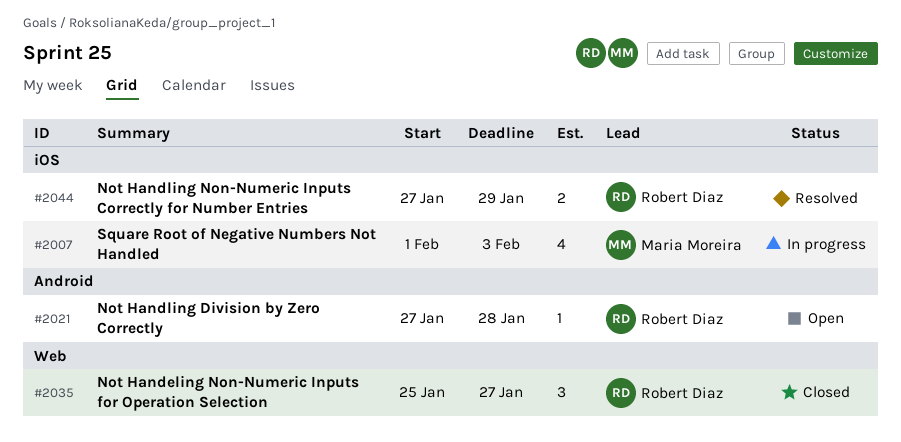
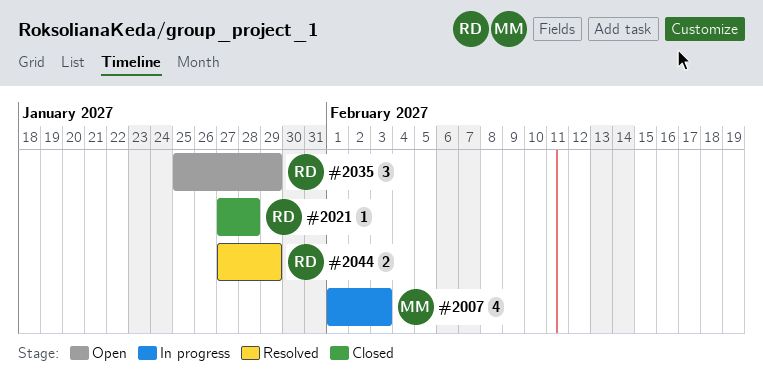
#2021, status: Open -> Closed
#2035, status: Closed -> Open
#2035, due: Jan 27 -> Jan 29

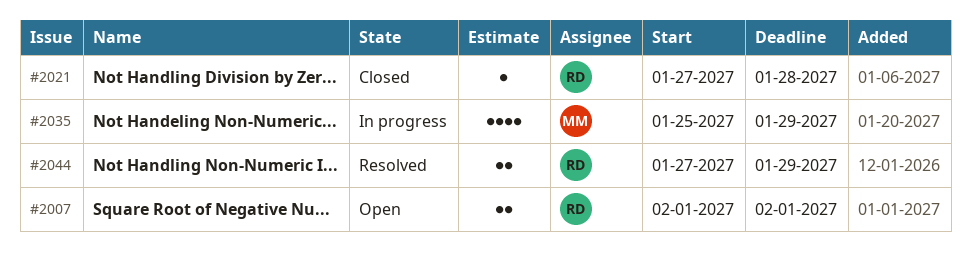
#2007, status: In progress -> Open
#2007, owner: MM -> RD
#2007, estimate: 4 -> 2
#2007, due: Feb 3 -> Feb 1
#2035, status: Open -> In progress
#2035, owner: RD -> MM
#2035, estimate: 3 -> 4

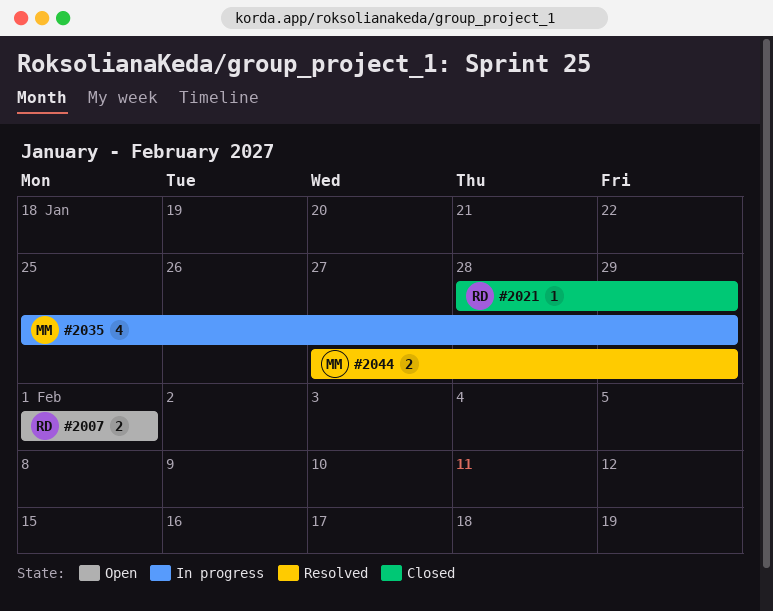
#2021, start: Jan 27 -> Jan 28
#2021, due: Jan 28 -> Jan 29
#2044, owner: RD -> MM

